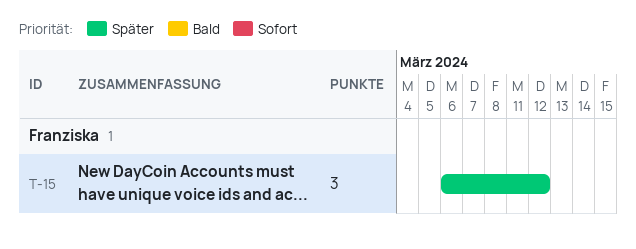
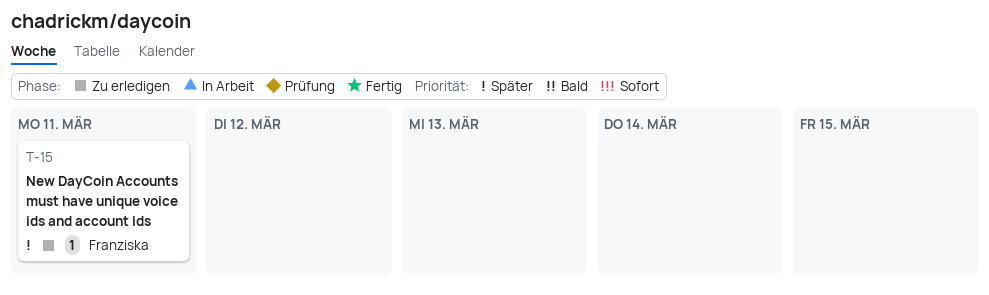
T-15, estimate: 3 -> 1
T-15, due: Mar 12 -> Mar 11

